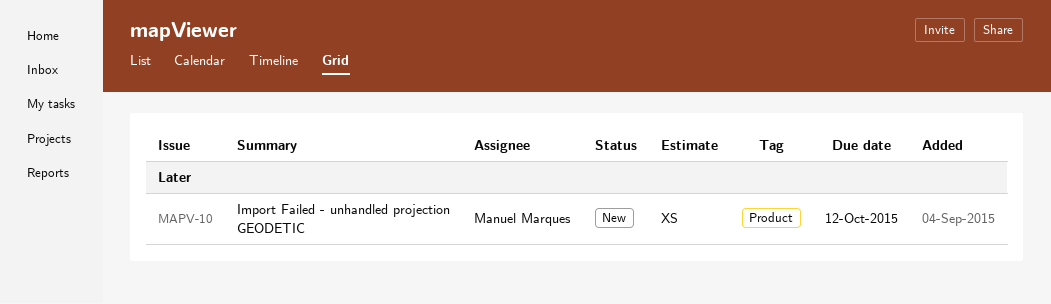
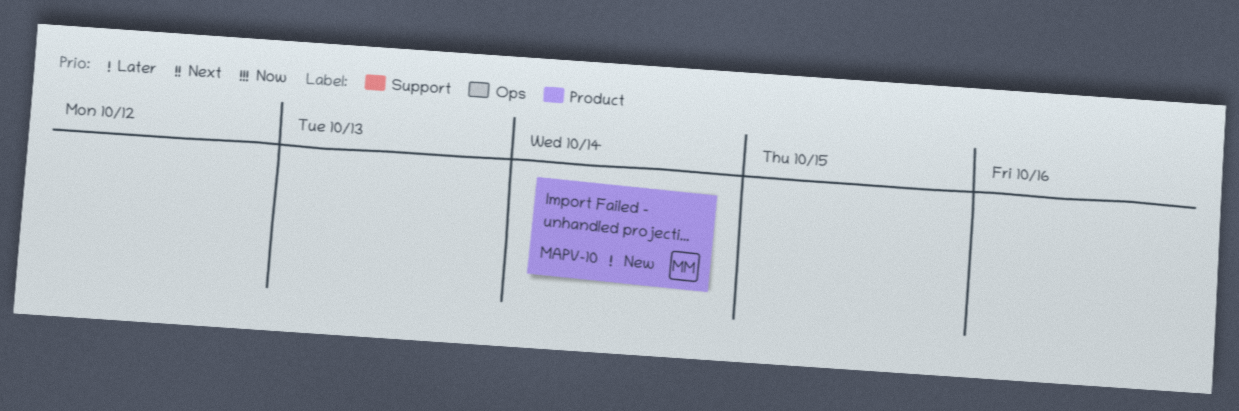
MAPV-10, due: Oct 12 -> Oct 14

